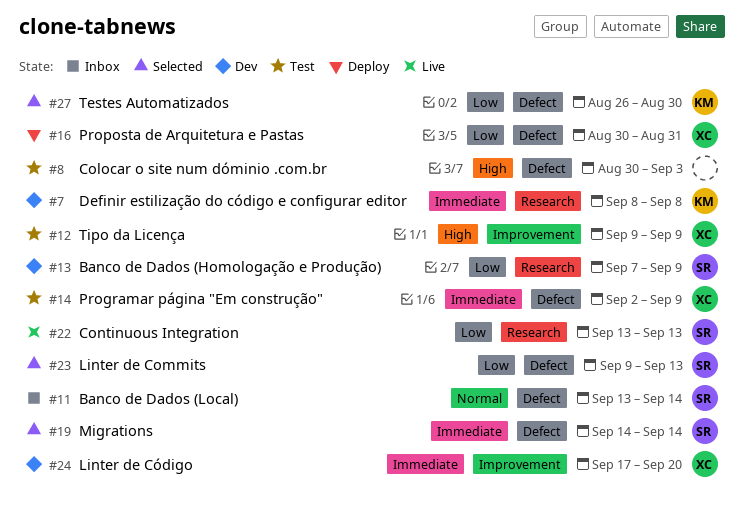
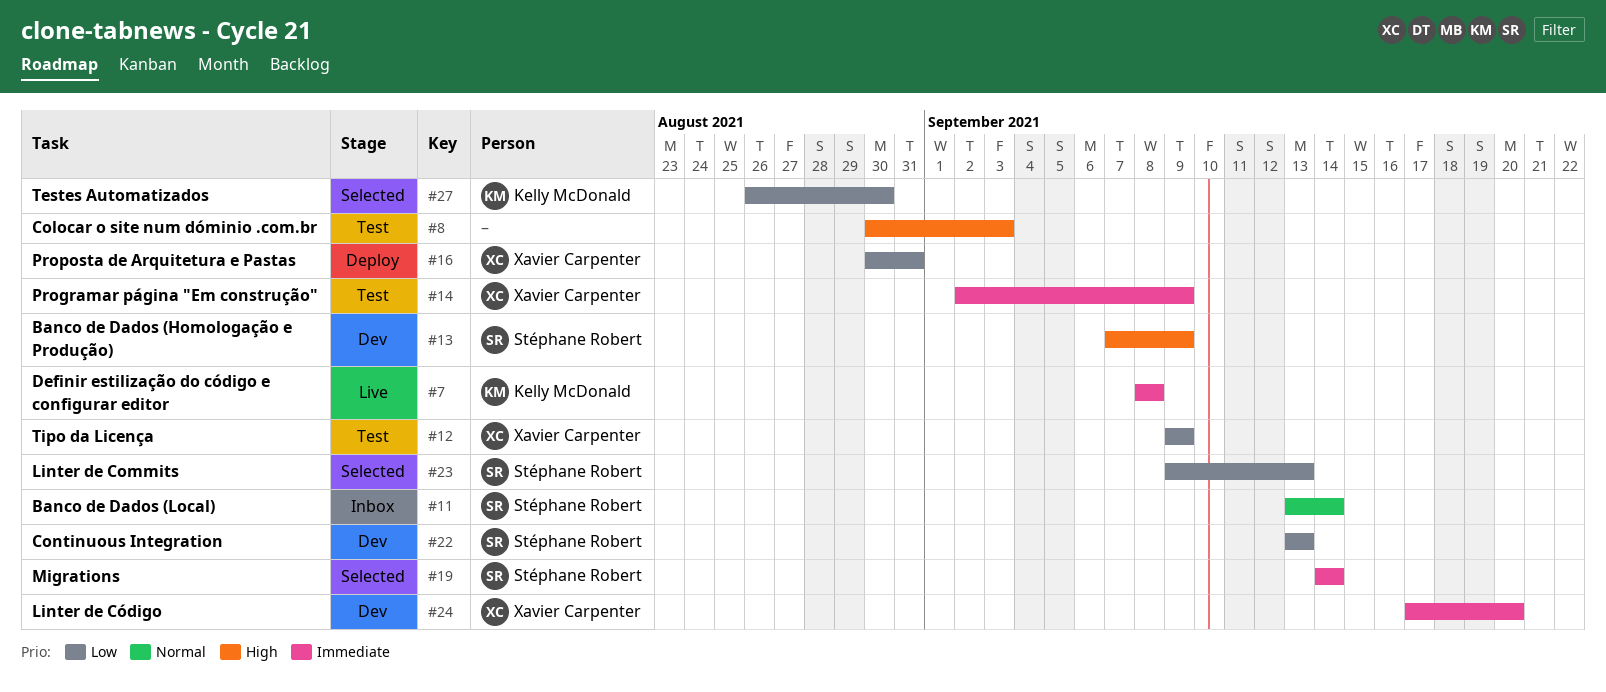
#7, status: Dev -> Live
#12, priority: High -> Low
#13, priority: Low -> High
#22, status: Live -> Dev

